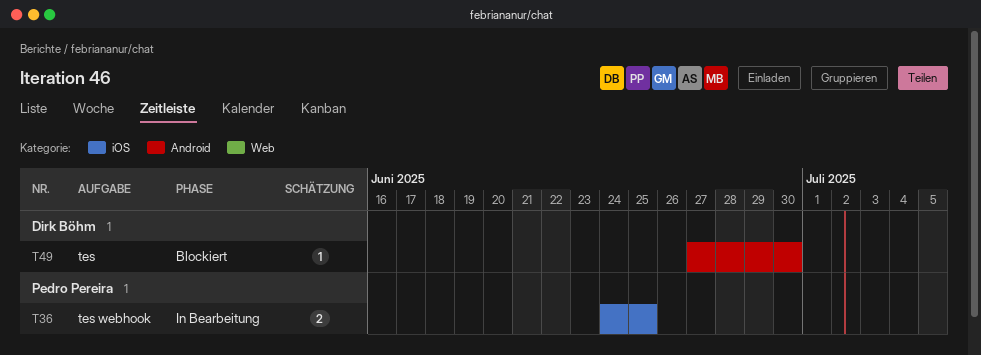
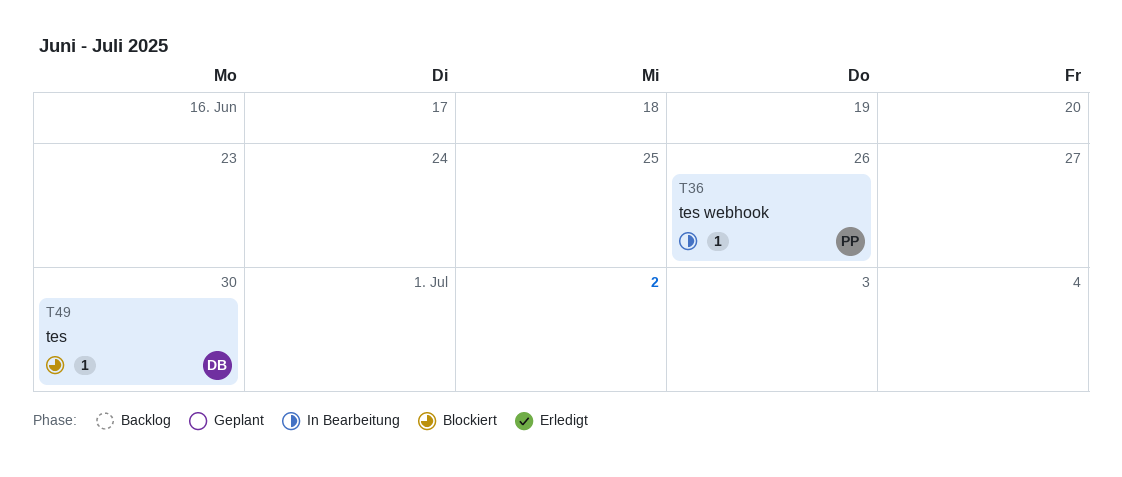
T36, estimate: 2 -> 1
T36, due: Jun 25 -> Jun 26

